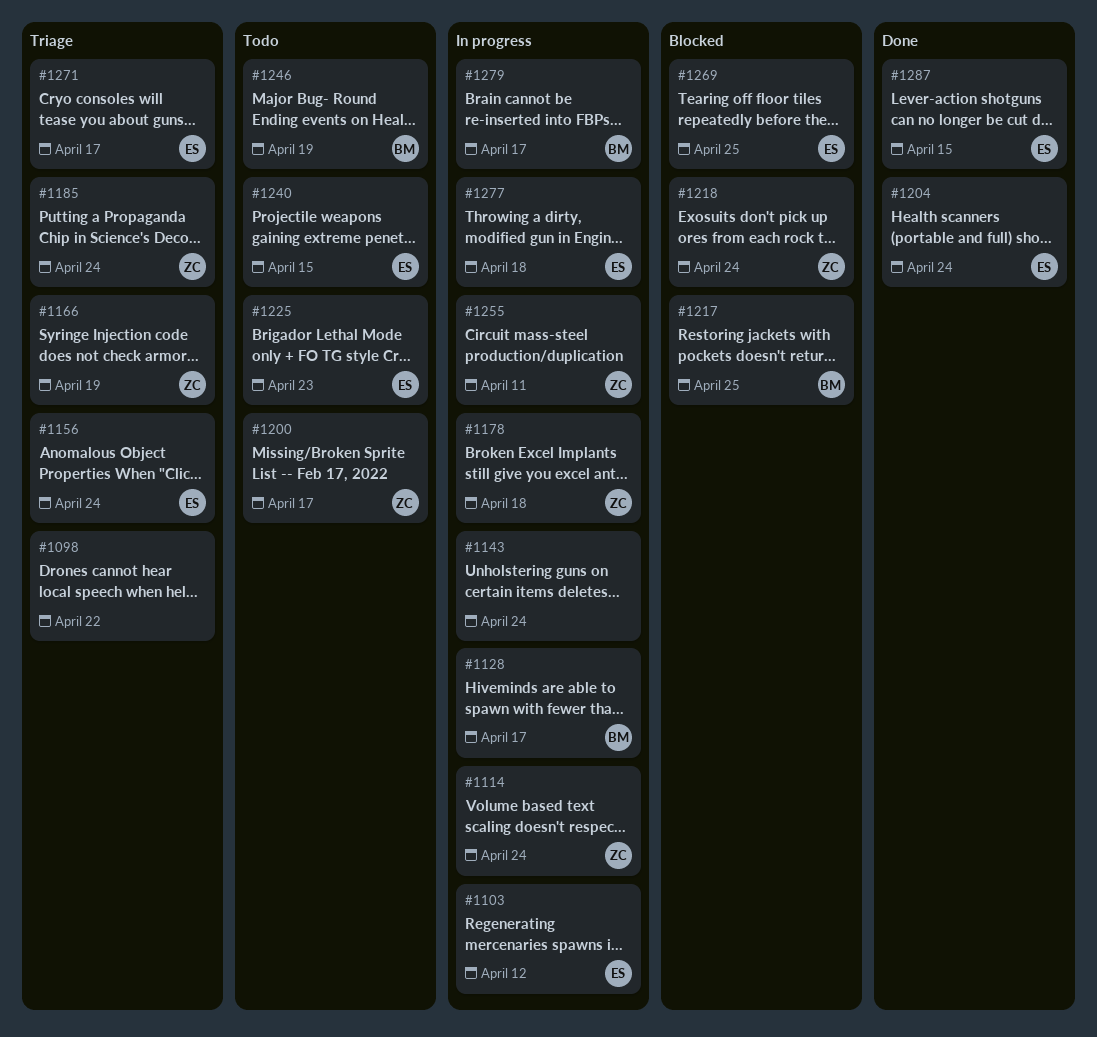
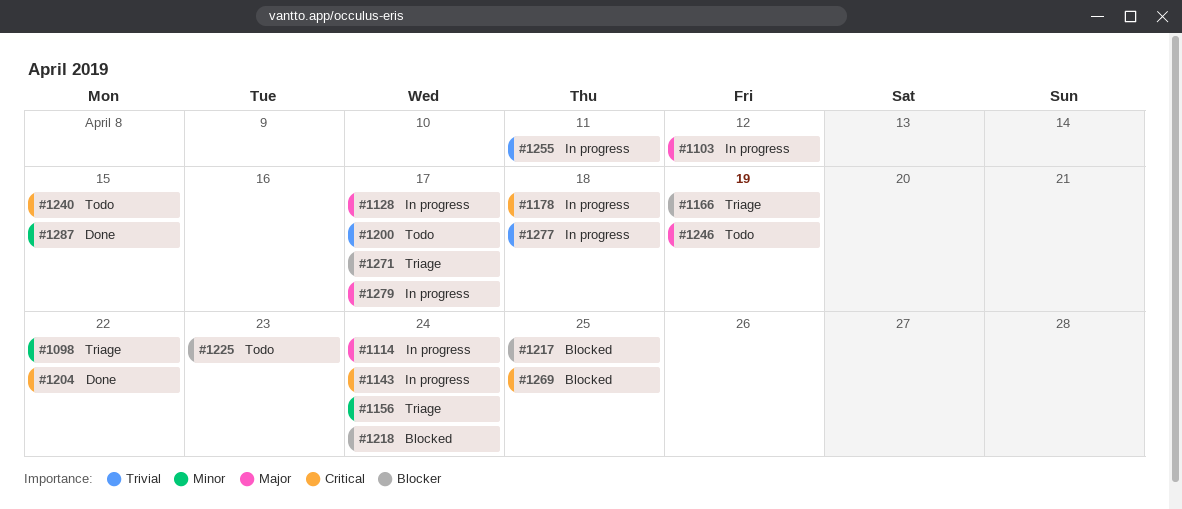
#1185: present -> none
#1204, due: Apr 24 -> Apr 22

